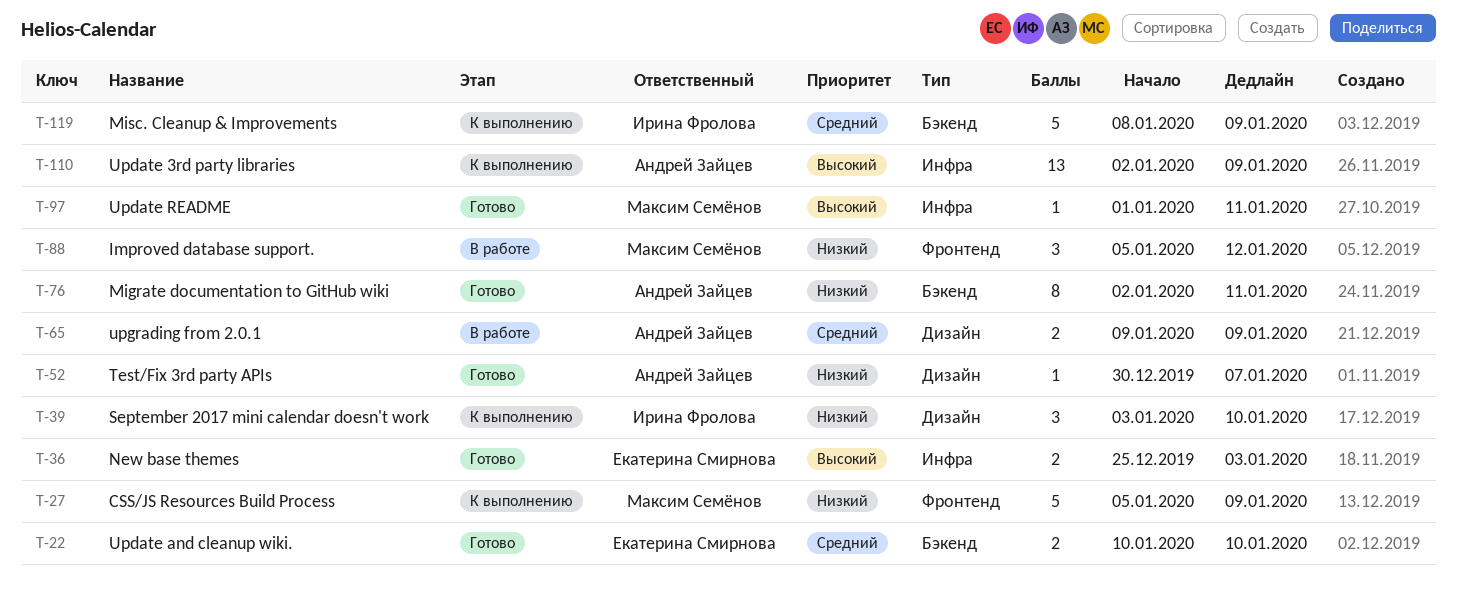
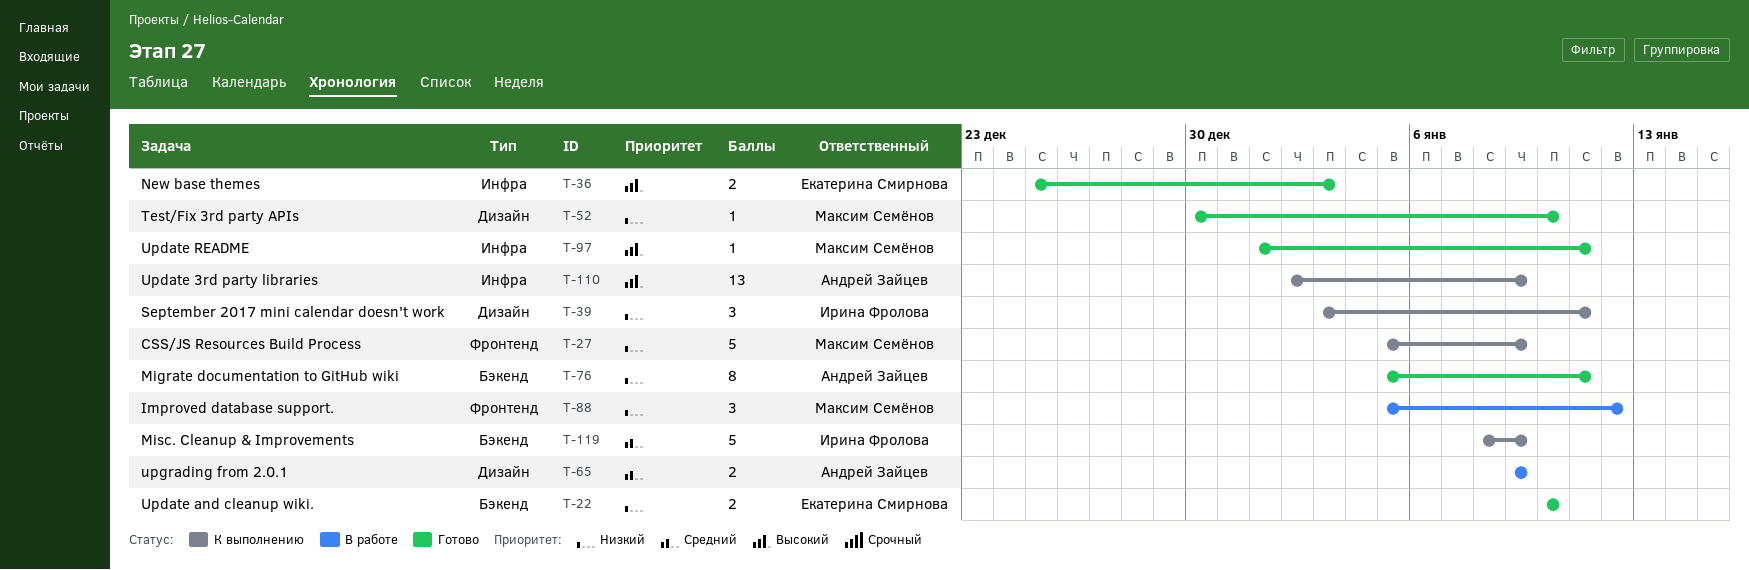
T-22, priority: Средний -> Низкий
T-39, due: Jan 10 -> Jan 11
T-52, owner: Андрей Зайцев -> Максим Семёнов
T-52, due: Jan 7 -> Jan 10
T-76, start: Jan 2 -> Jan 5

